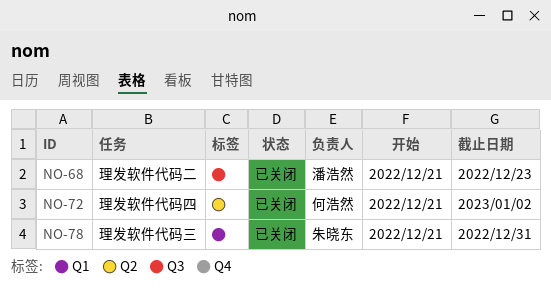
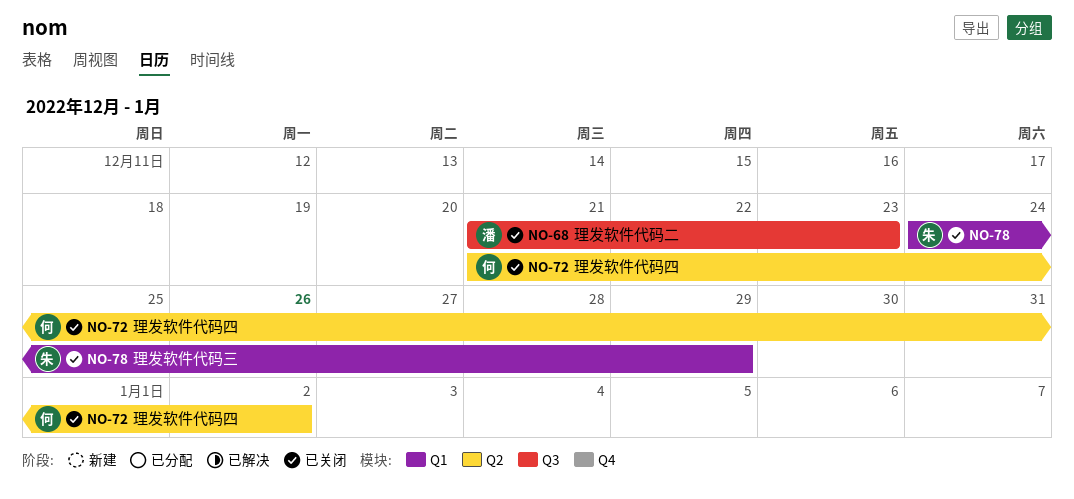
NO-78, start: Dec 21 -> Dec 24
NO-78, due: Dec 31 -> Dec 29

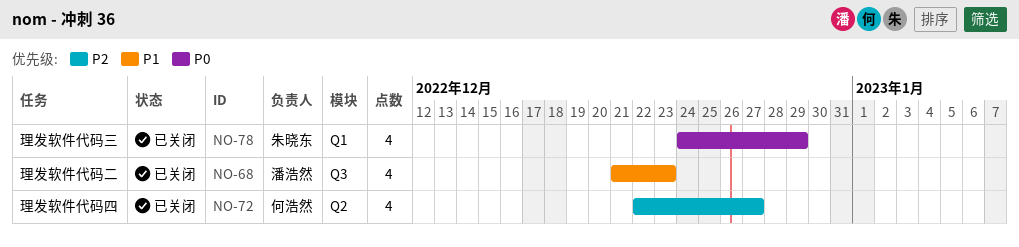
NO-72, start: Dec 21 -> Dec 22
NO-72, due: Jan 2 -> Dec 27

